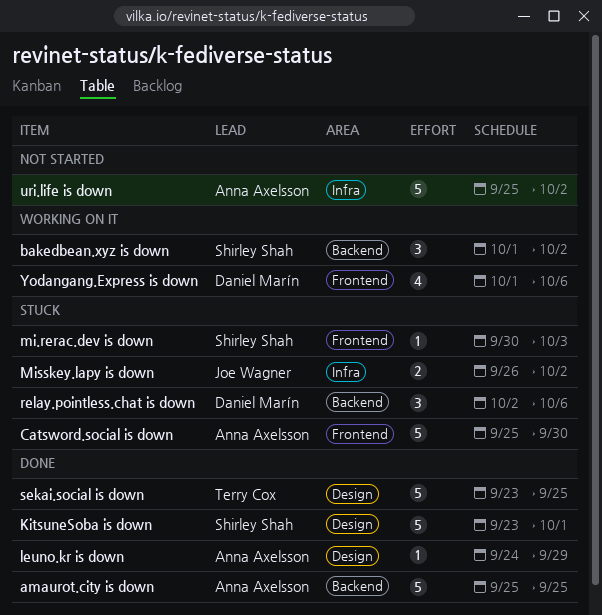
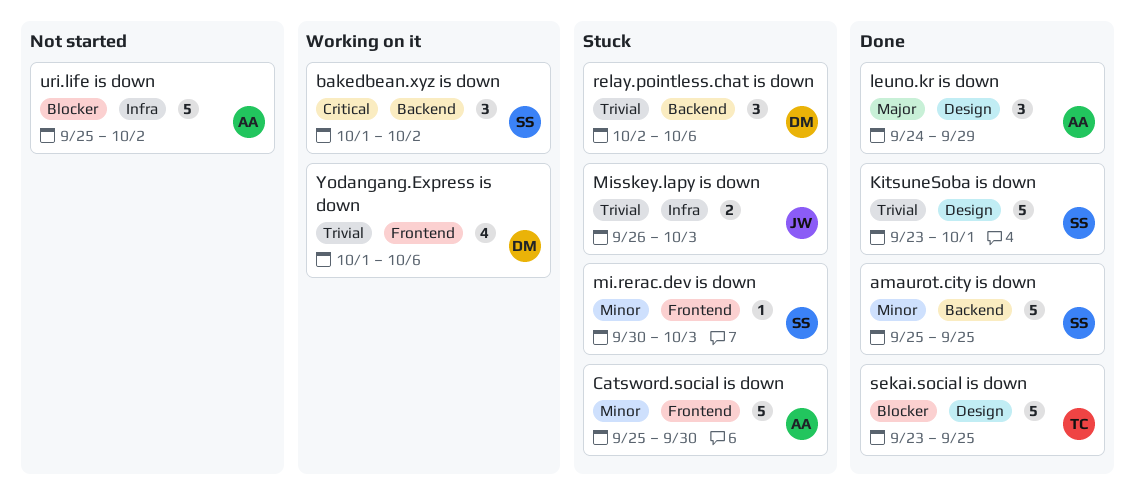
amaurot.city is down, owner: Anna Axelsson -> Shirley Shah
leuno.kr is down, estimate: 1 -> 3
Misskey.lapy is down, due: Oct 2 -> Oct 3

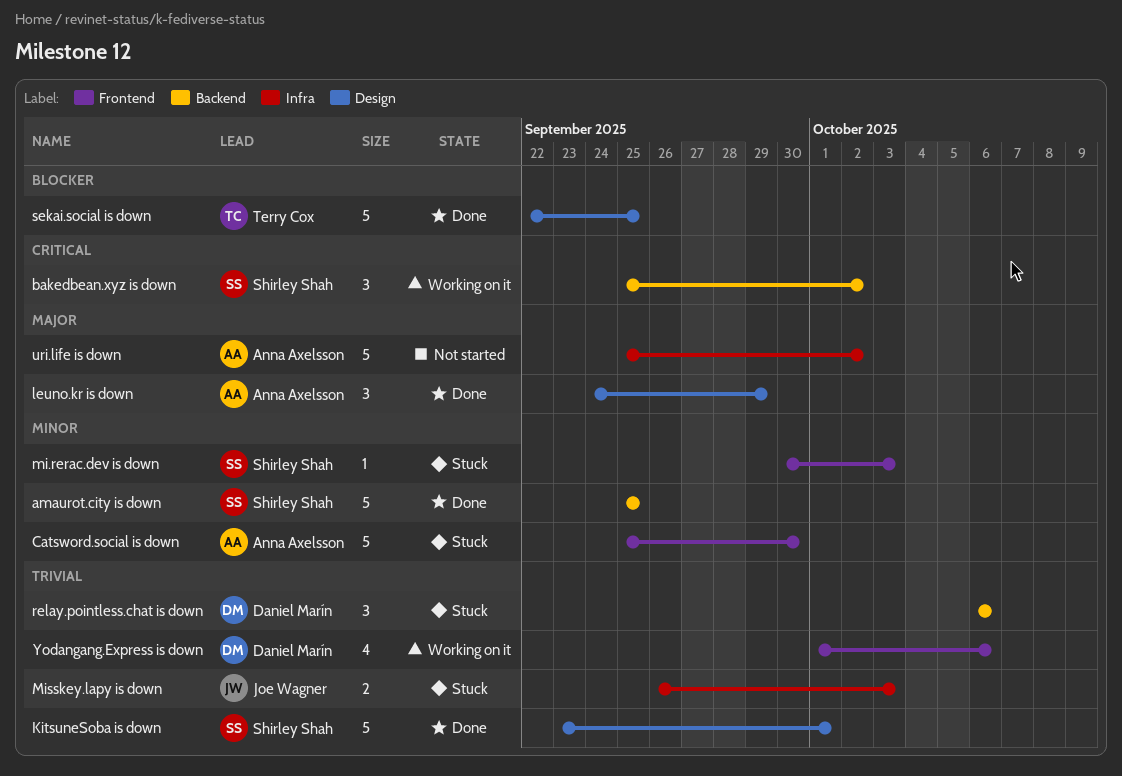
bakedbean.xyz is down, start: Oct 1 -> Sep 25
relay.pointless.chat is down, start: Oct 2 -> Oct 6
sekai.social is down, start: Sep 23 -> Sep 22
uri.life is down, priority: Blocker -> Major

